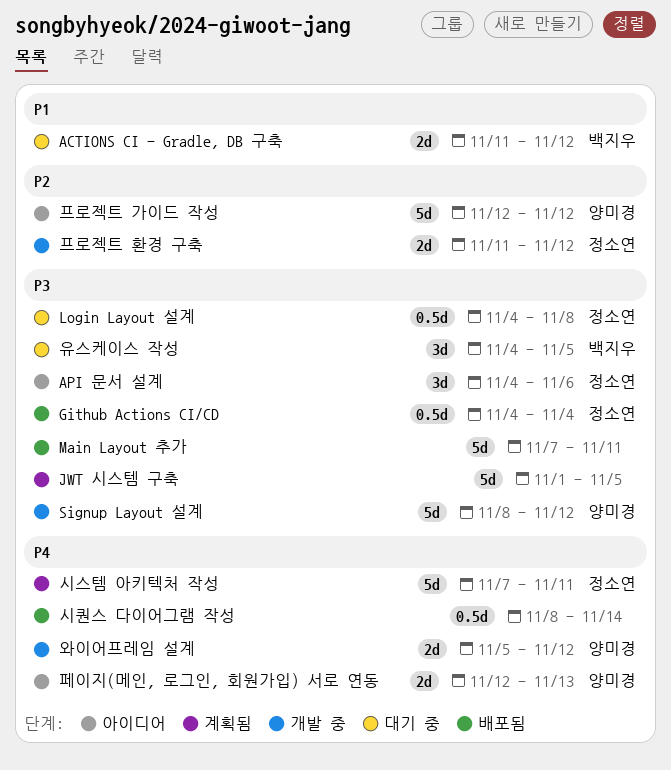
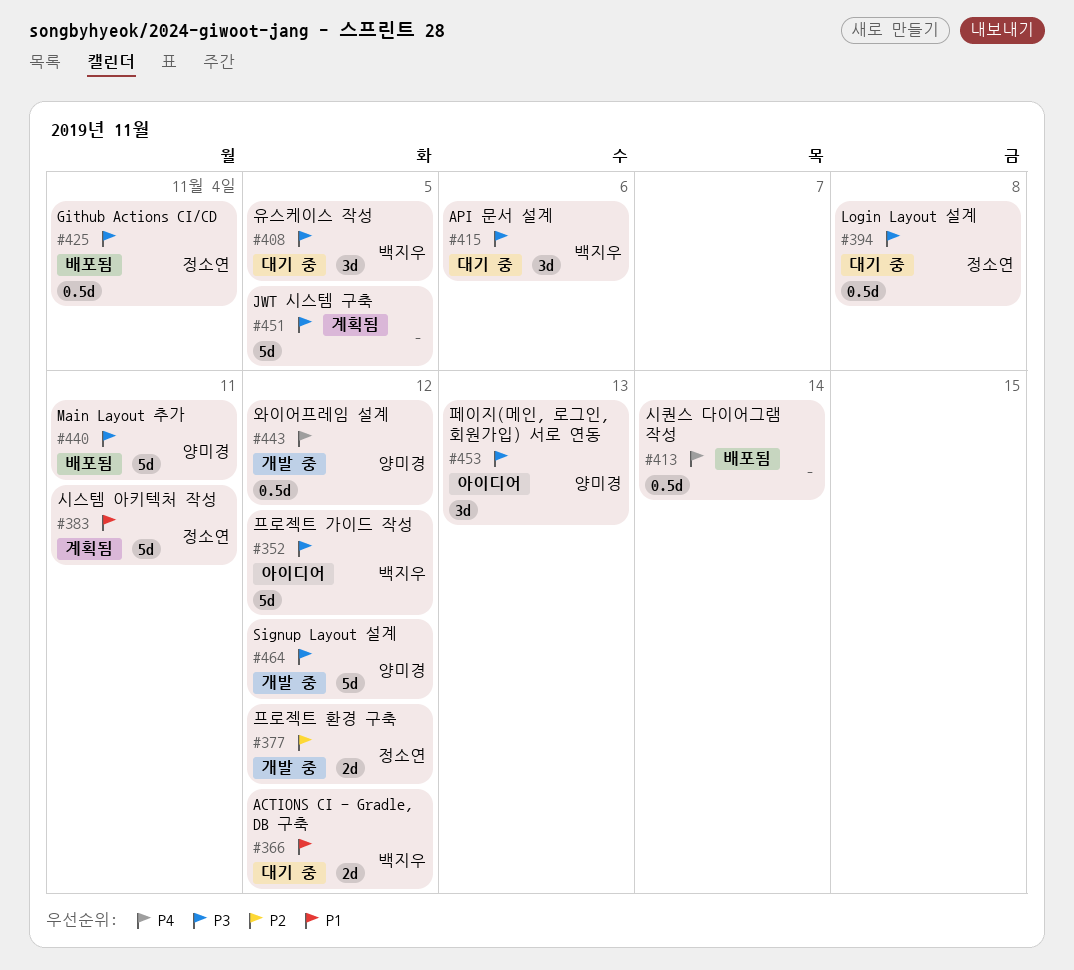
API 문서 설계, status: 아이디어 -> 대기 중
API 문서 설계, owner: 정소연 -> 백지우
Main Layout 추가, owner: none -> 양미경
시스템 아키텍처 작성, priority: P4 -> P1
와이어프레임 설계, estimate: 2d -> 0.5d
페이지(메인, 로그인, 회원가입) 서로 연동, priority: P4 -> P3
페이지(메인, 로그인, 회원가입) 서로 연동, estimate: 2d -> 3d
프로젝트 가이드 작성, owner: 양미경 -> 백지우
프로젝트 가이드 작성, priority: P2 -> P3

